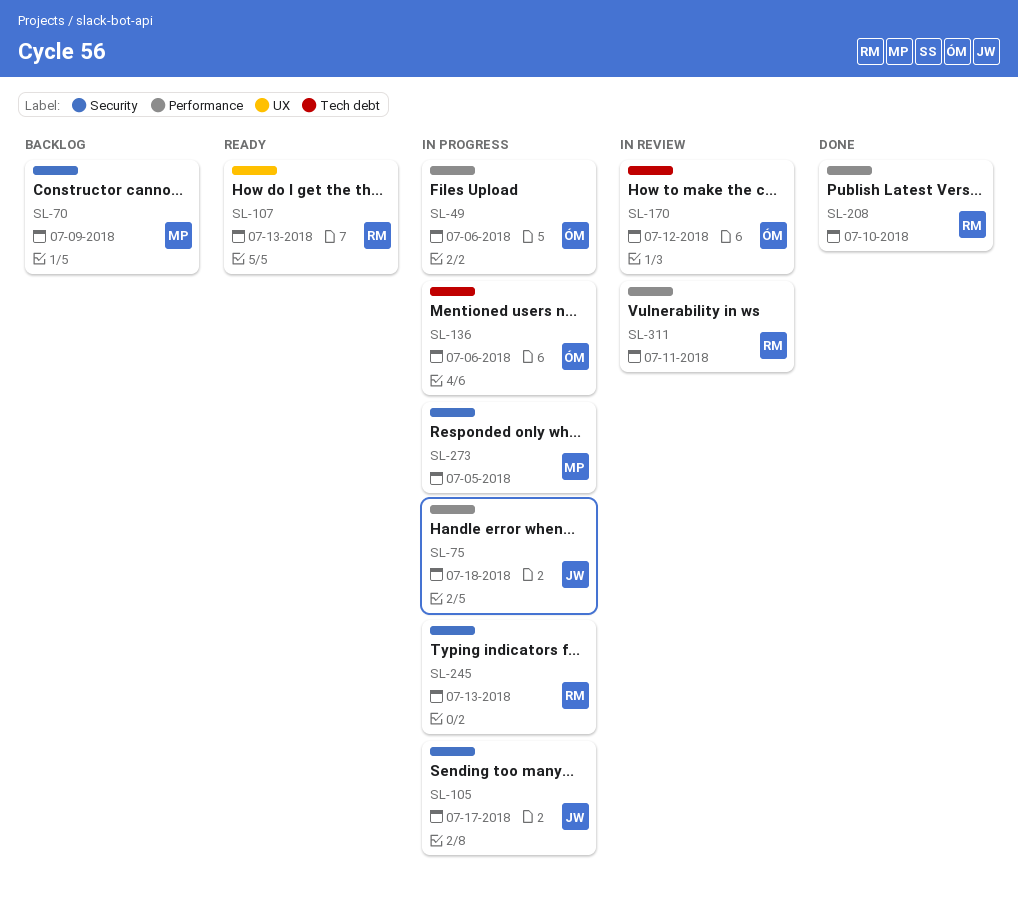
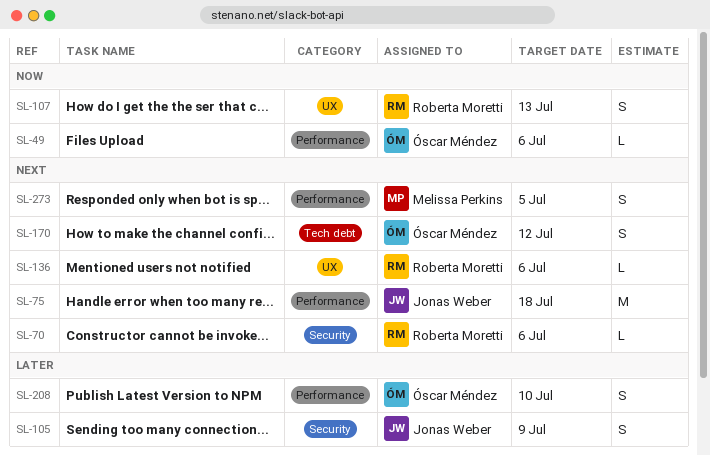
SL-70, owner: Melissa Perkins -> Roberta Moretti
SL-70, due: Jul 9 -> Jul 6
SL-105, due: Jul 17 -> Jul 9
SL-136, owner: Óscar Méndez -> Roberta Moretti
SL-136, label: Tech debt -> UX
SL-208, owner: Roberta Moretti -> Óscar Méndez
SL-245: present -> none
SL-273, label: Security -> Performance
SL-311: present -> none

